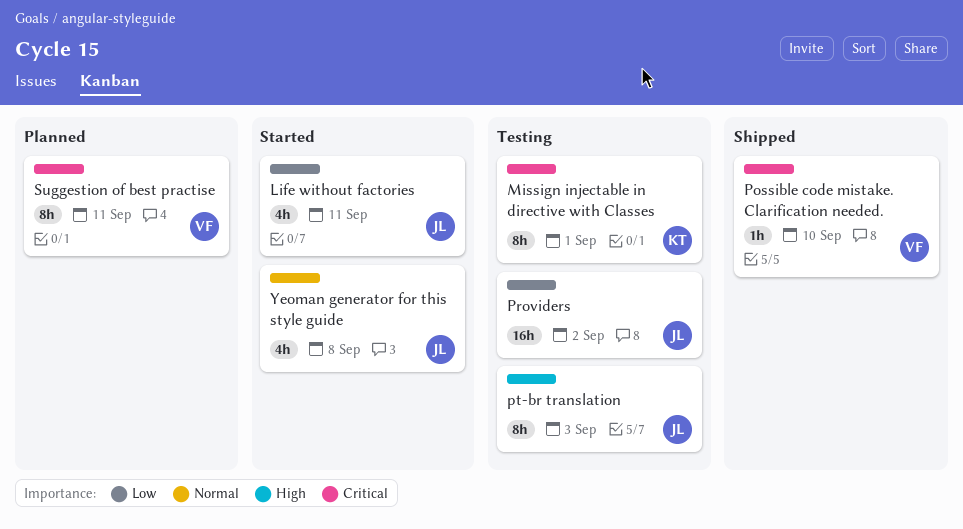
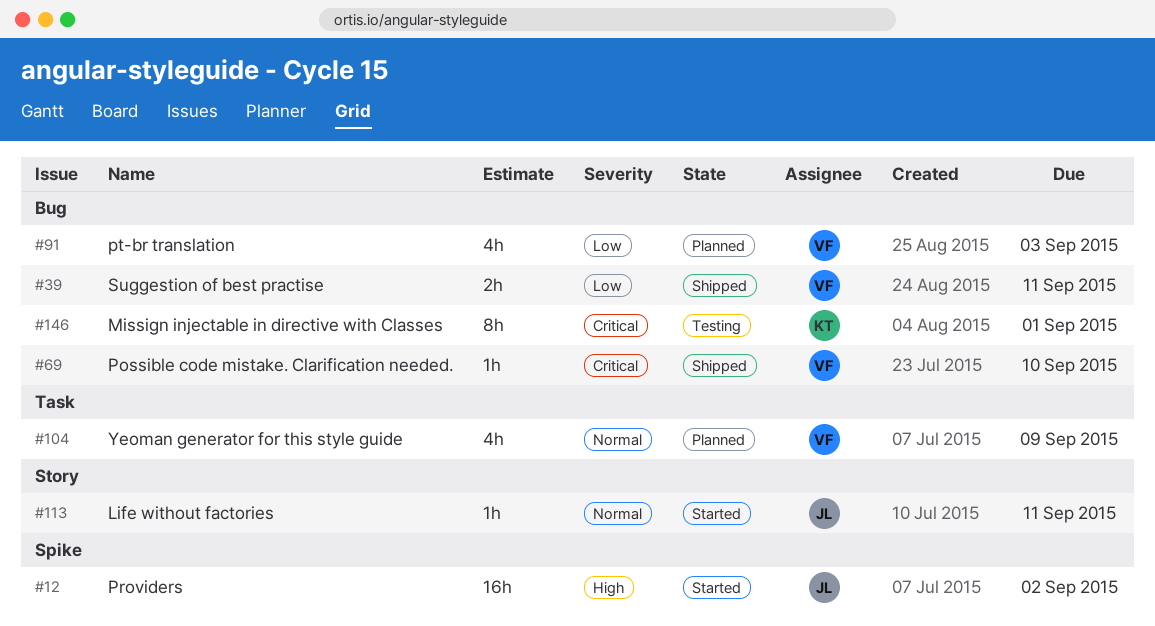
Life without factories, priority: Low -> Normal
Life without factories, estimate: 4h -> 1h
Providers, status: Testing -> Started
Providers, priority: Low -> High
pt-br translation, status: Testing -> Planned
pt-br translation, owner: JL -> VF
pt-br translation, priority: High -> Low
pt-br translation, estimate: 8h -> 4h
Suggestion of best practise, status: Planned -> Shipped
Suggestion of best practise, priority: Critical -> Low
Suggestion of best practise, estimate: 8h -> 2h
Yeoman generator for this style guide, status: Started -> Planned
Yeoman generator for this style guide, owner: JL -> VF
Yeoman generator for this style guide, due: Sep 8 -> Sep 9

